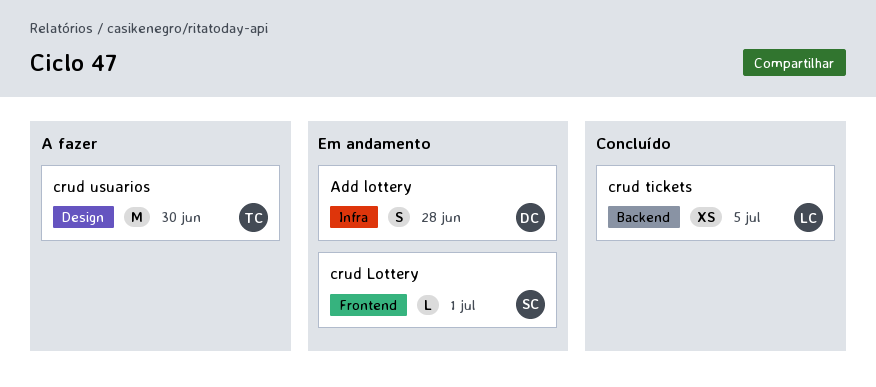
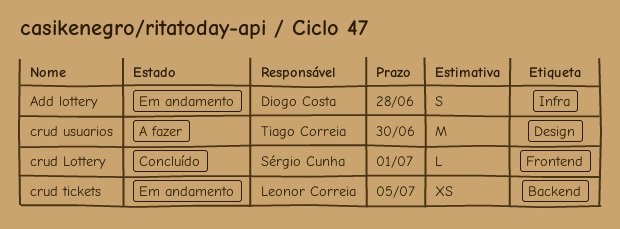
crud Lottery, status: Em andamento -> Concluído
crud tickets, status: Concluído -> Em andamento

